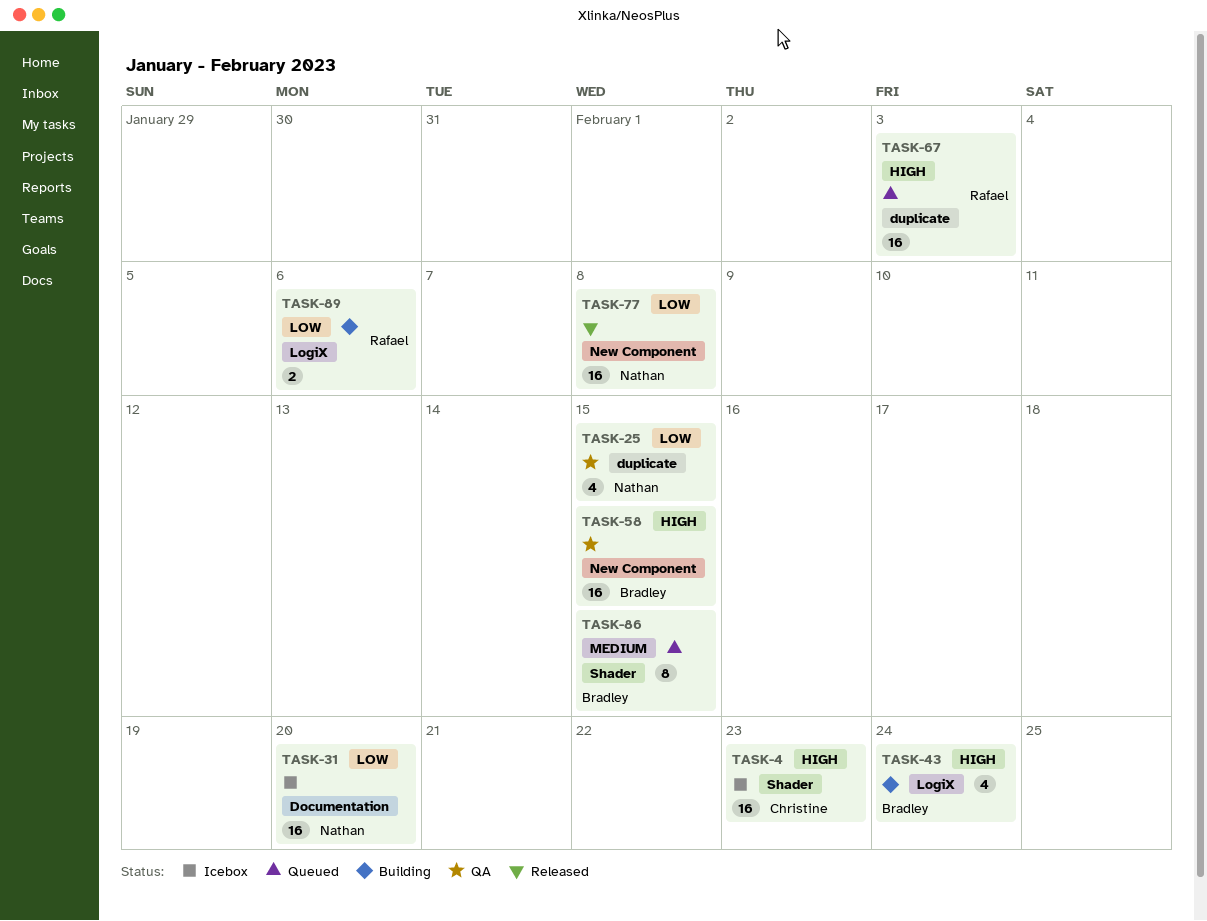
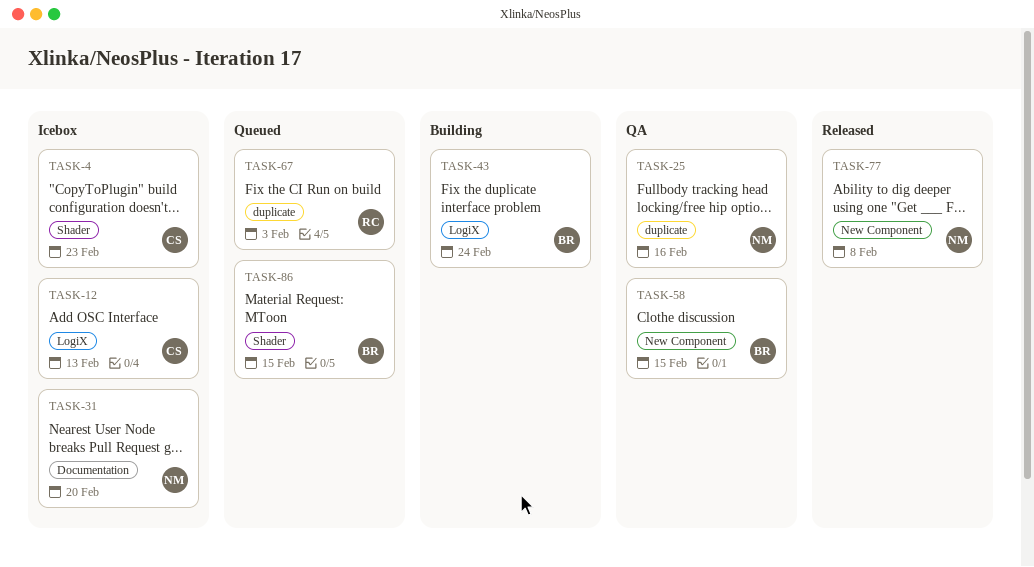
TASK-12: none -> present
TASK-25, due: Feb 15 -> Feb 16
TASK-89: present -> none

